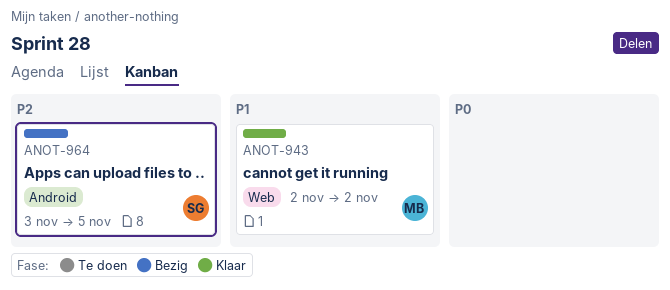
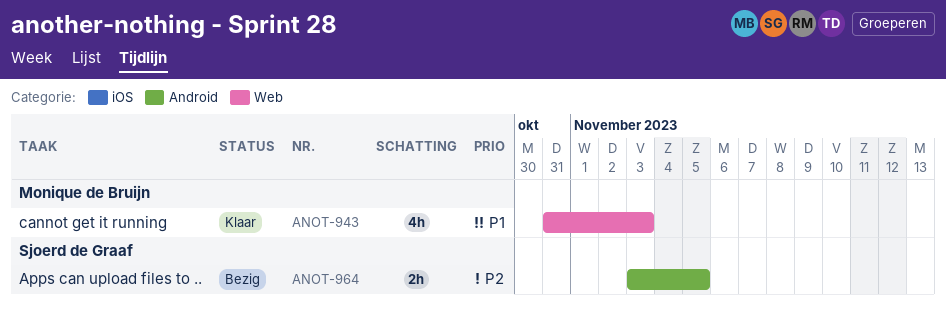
ANOT-943, start: Nov 2 -> Oct 31
ANOT-943, due: Nov 2 -> Nov 3

